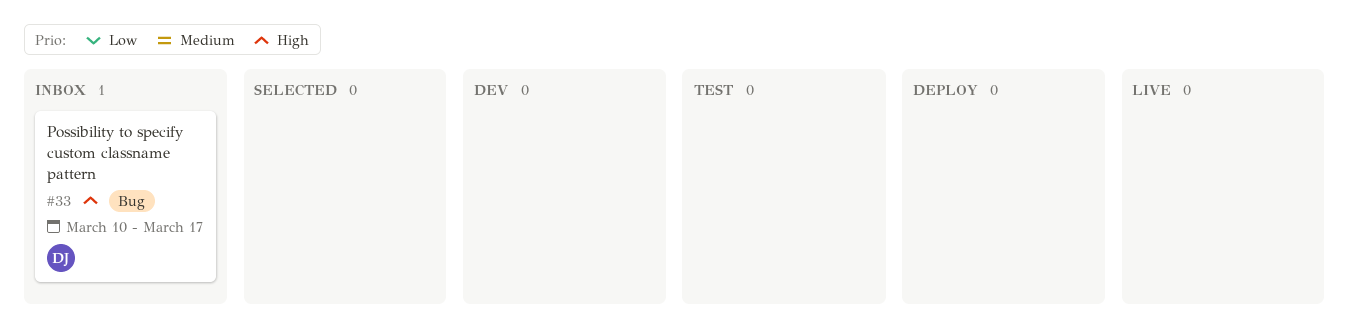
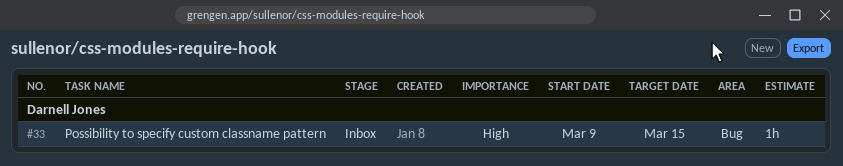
#33, start: Mar 10 -> Mar 9
#33, due: Mar 17 -> Mar 15

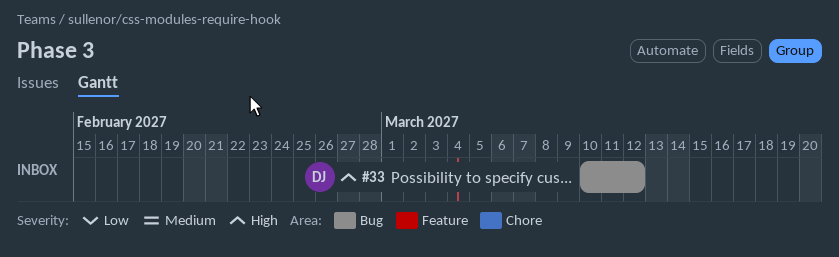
#33, start: Mar 9 -> Mar 10
#33, due: Mar 15 -> Mar 12

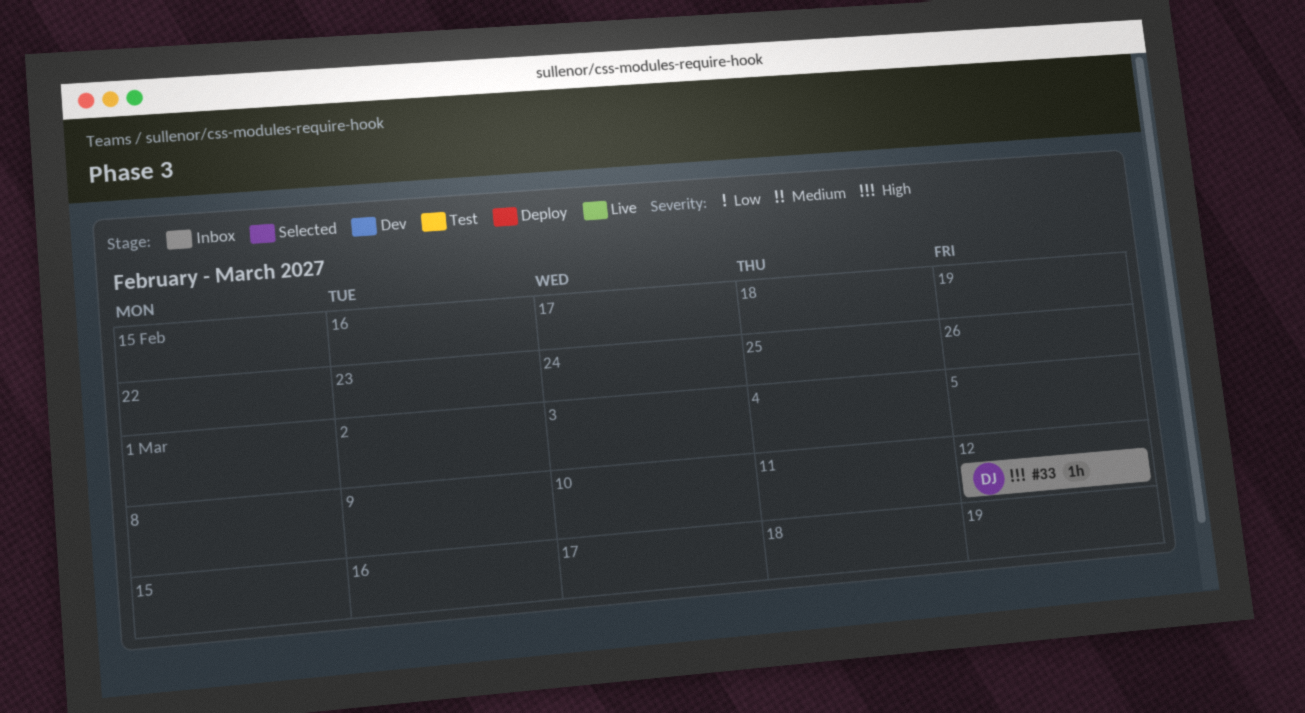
#33, start: Mar 10 -> Mar 12

